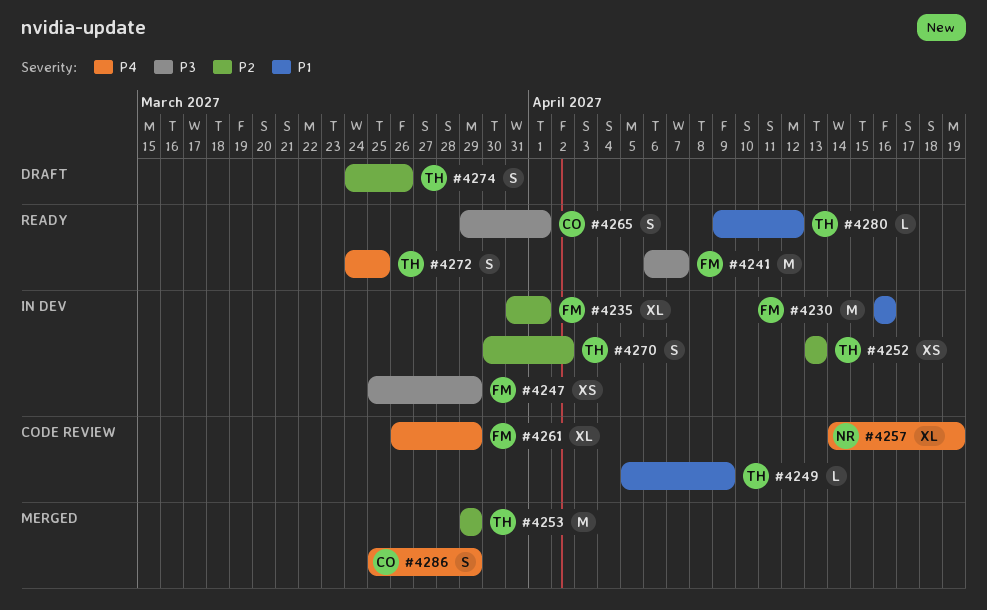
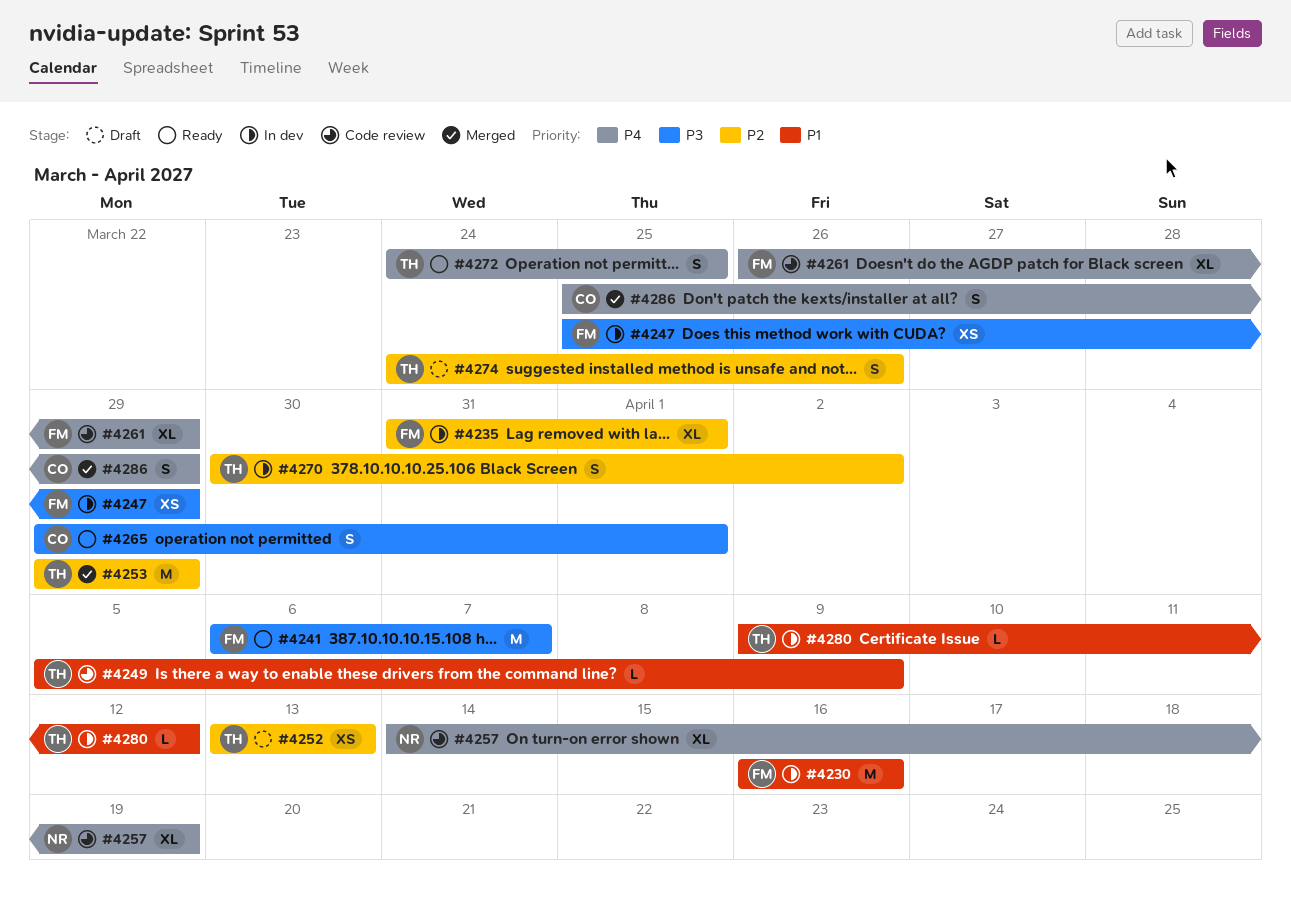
#4252, status: In dev -> Draft
#4280, status: Ready -> In dev

